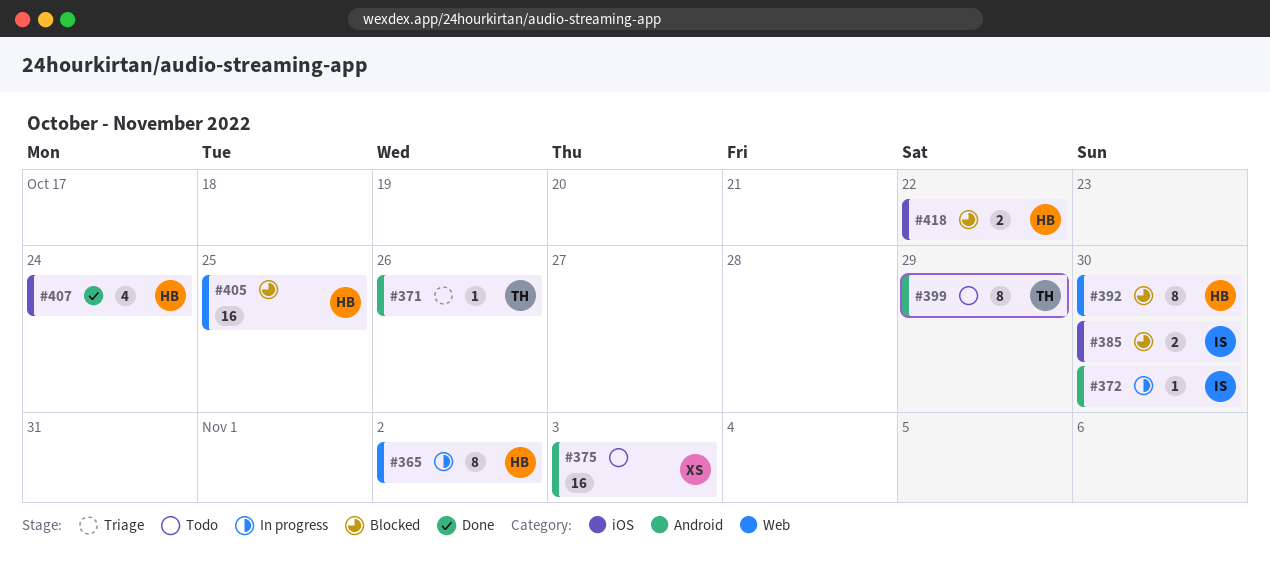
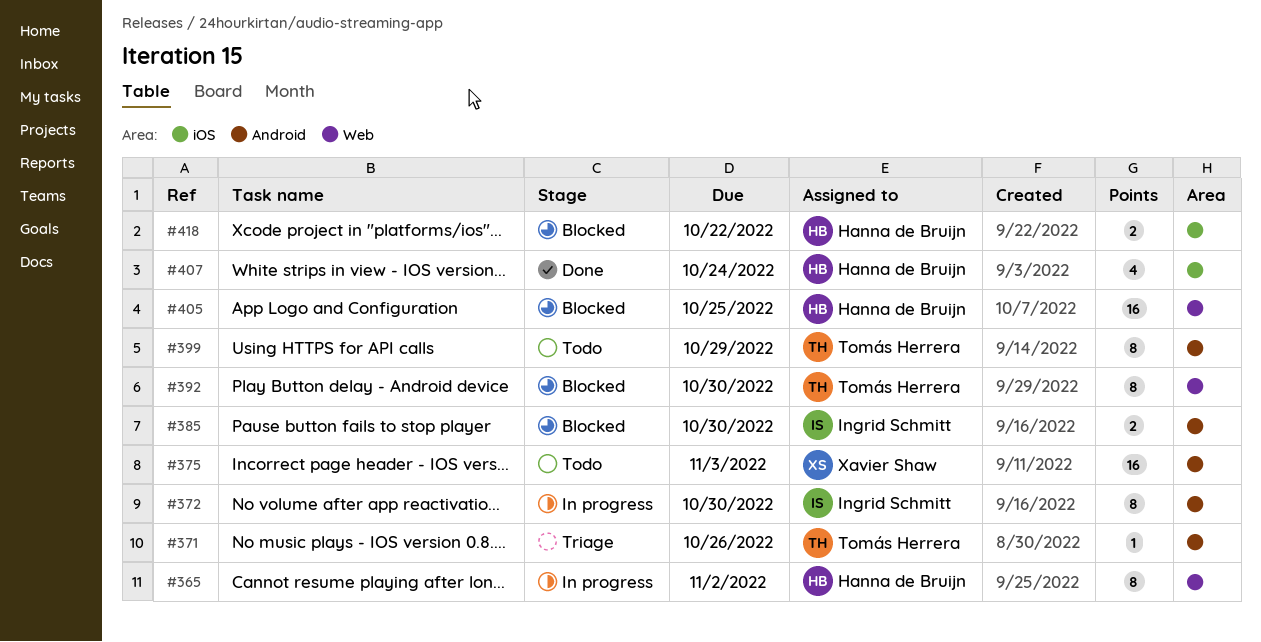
#372, estimate: 1 -> 8
#385, label: iOS -> Android
#392, owner: Hanna de Bruijn -> Tomás Herrera

